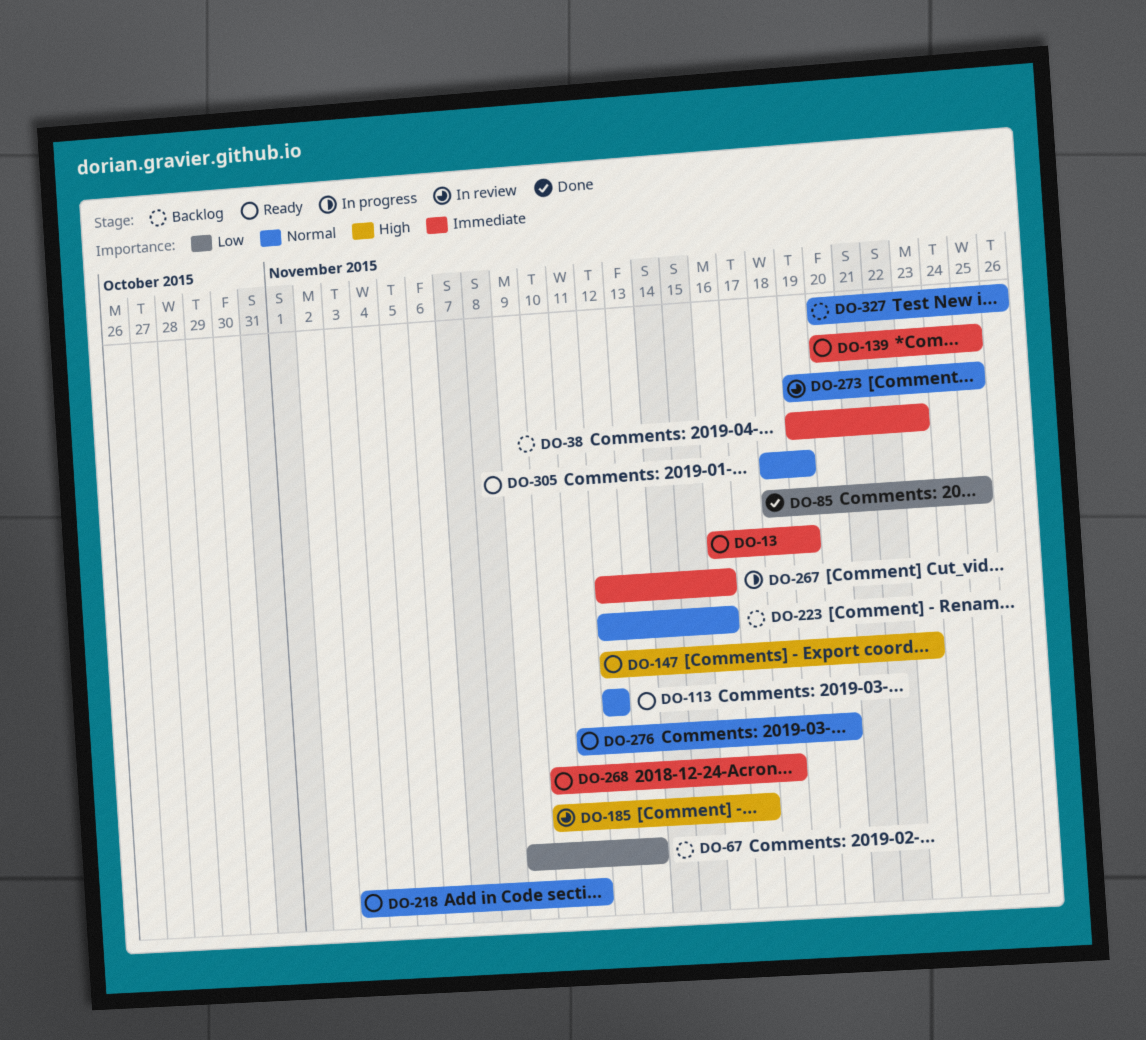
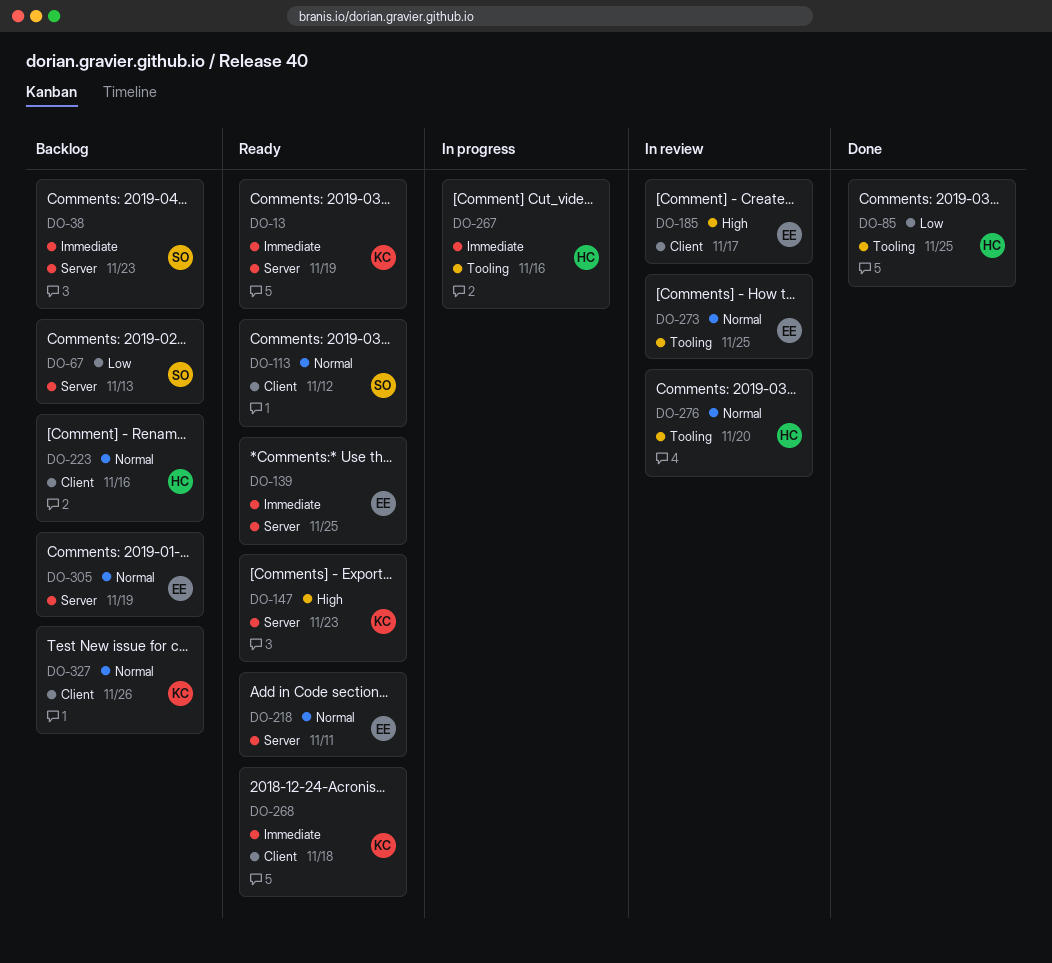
DO-276, status: Ready -> In review
DO-305, status: Ready -> Backlog

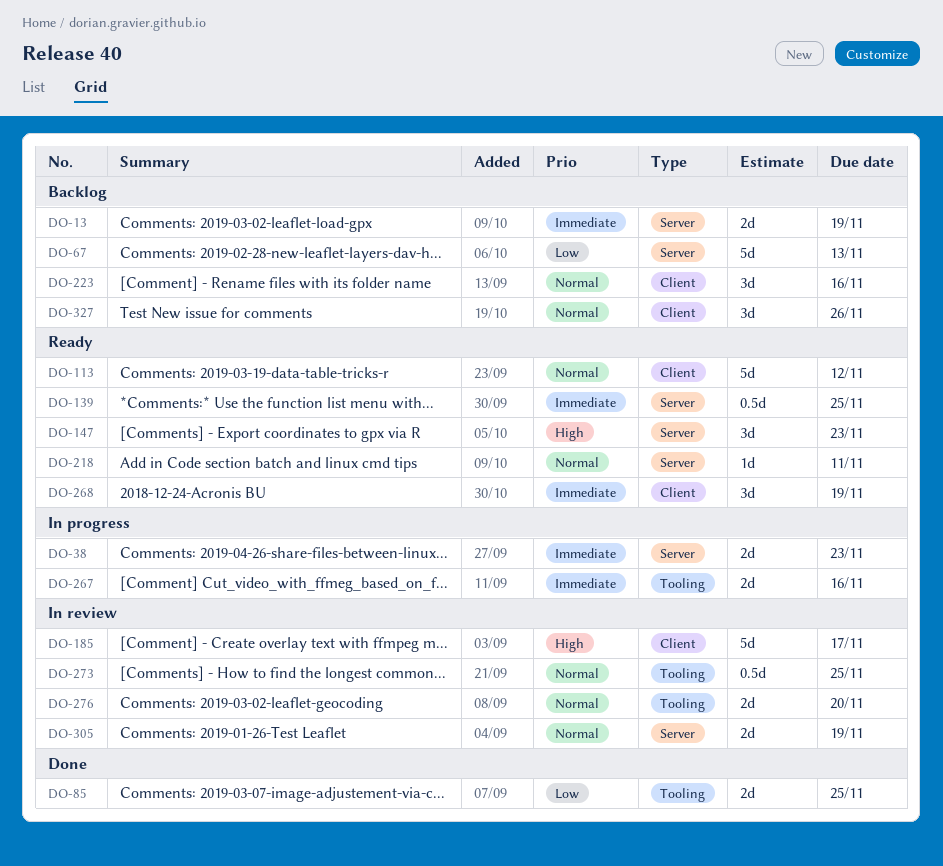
DO-13, status: Ready -> Backlog
DO-38, status: Backlog -> In progress
DO-268, due: Nov 18 -> Nov 19
DO-305, status: Backlog -> In review

